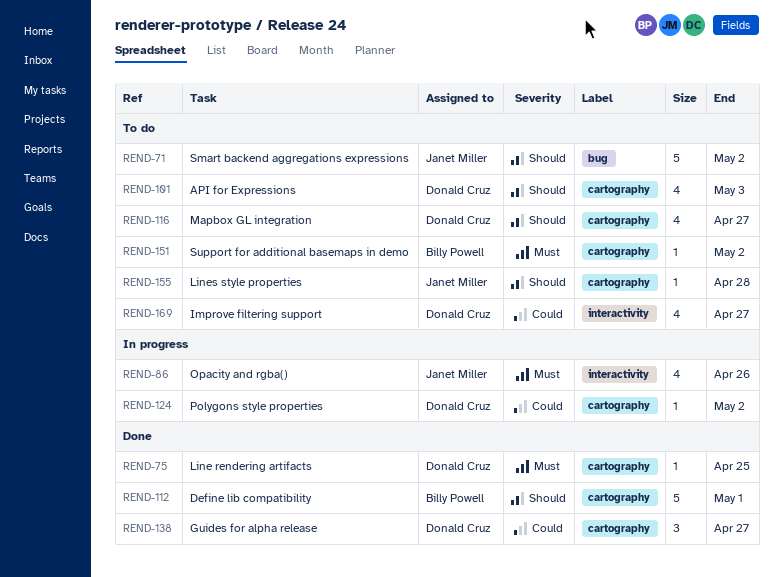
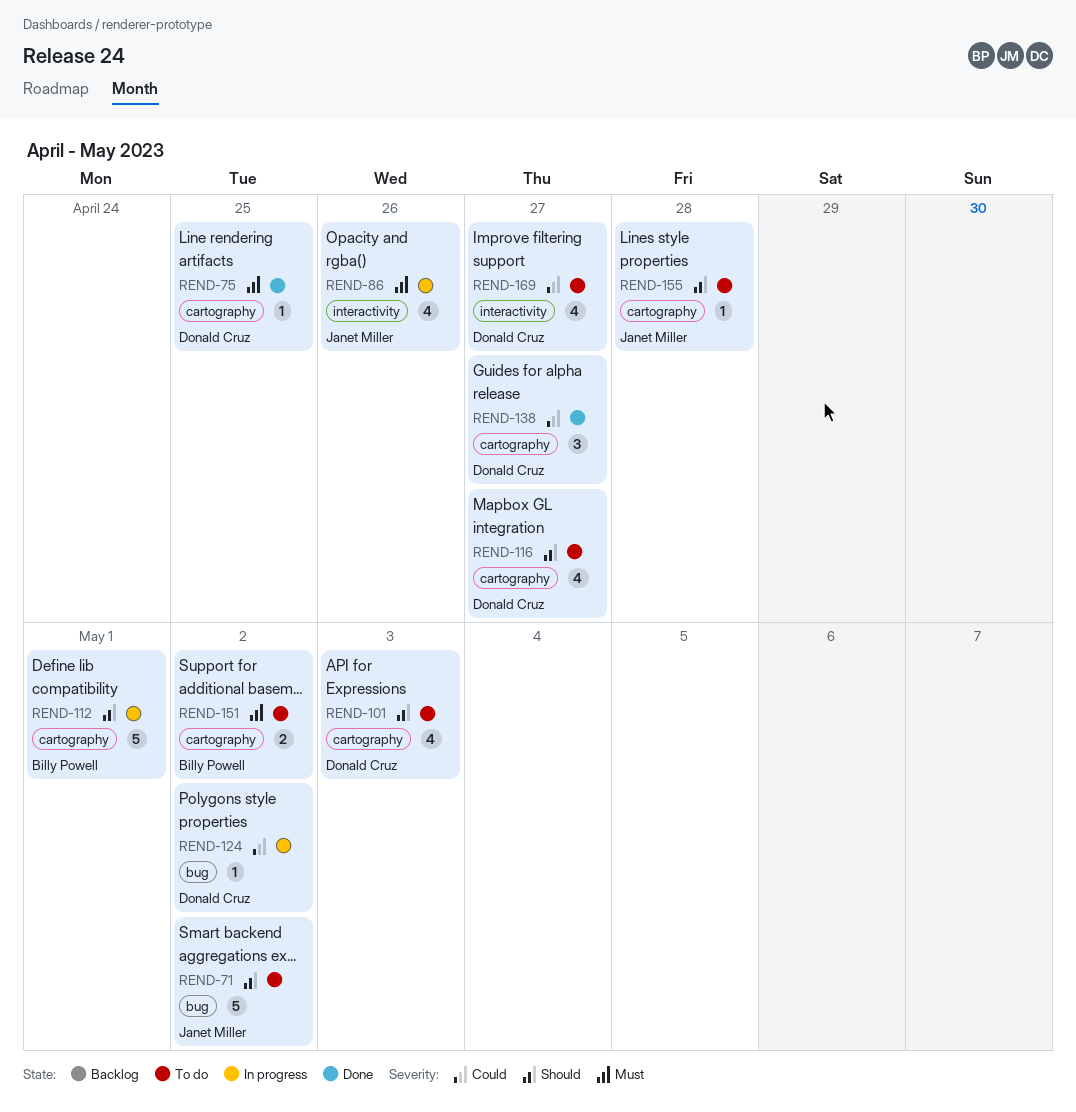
REND-112, status: Done -> In progress
REND-124, label: cartography -> bug
REND-151, estimate: 1 -> 2

